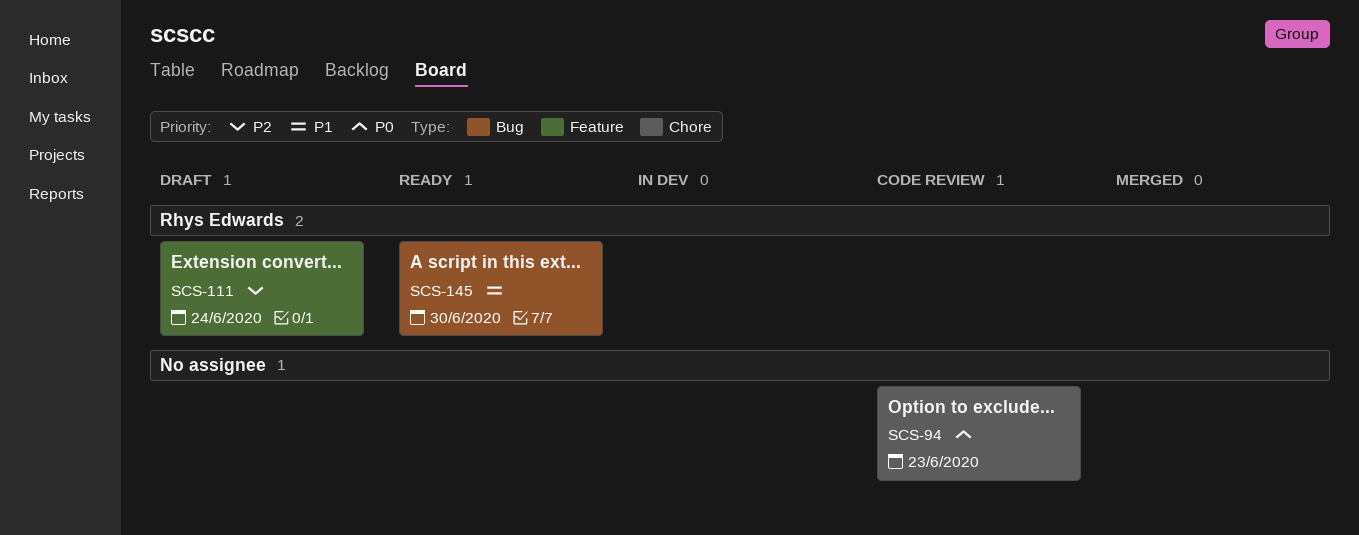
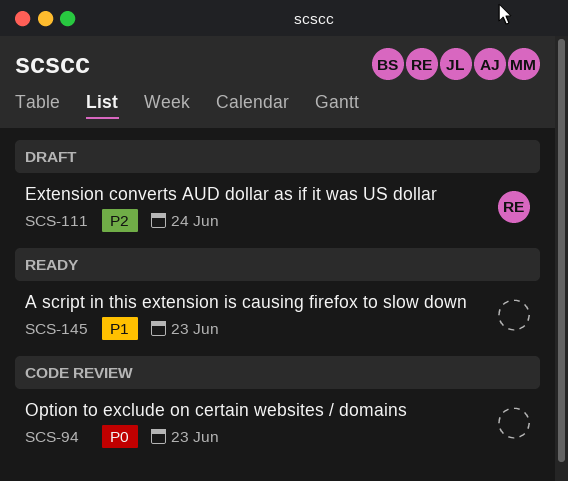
SCS-145, owner: Rhys Edwards -> none
SCS-145, due: Jun 30 -> Jun 23

